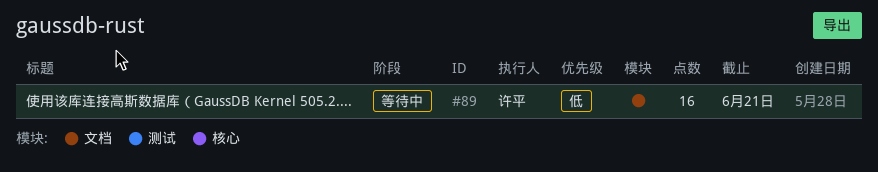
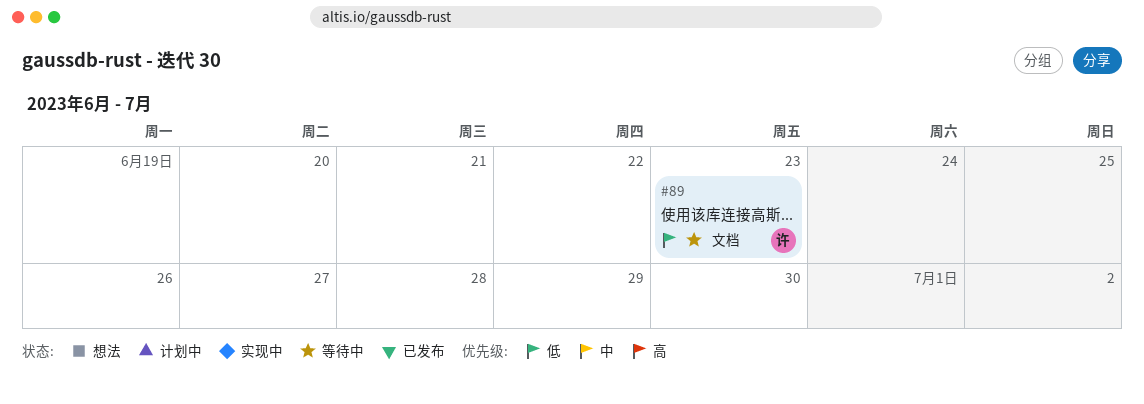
#89, due: Jun 21 -> Jun 23

